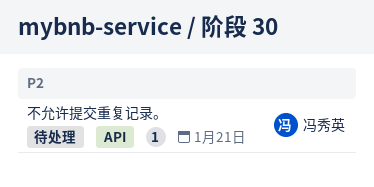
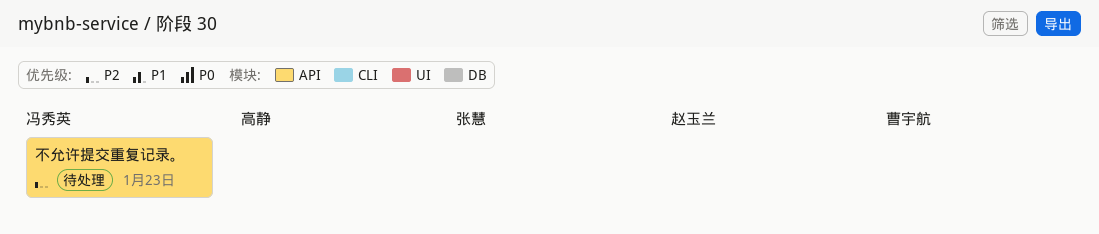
不允许提交重复记录。, due: Jan 21 -> Jan 23

